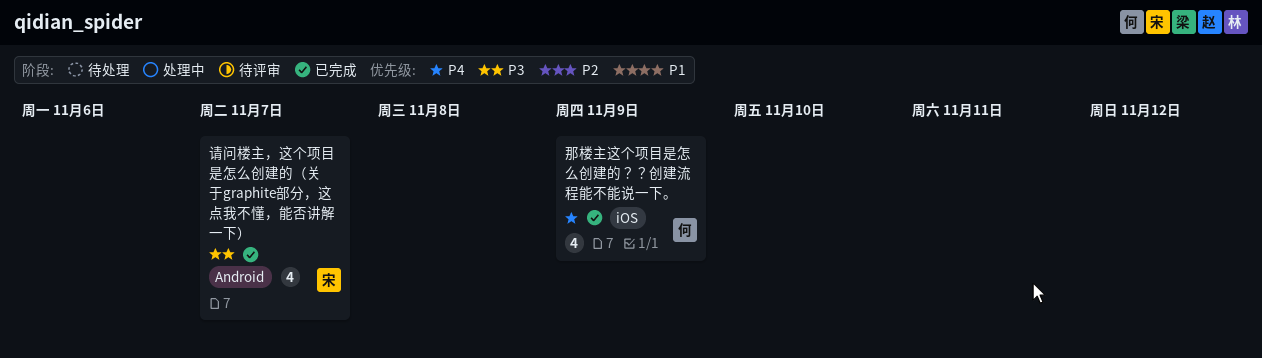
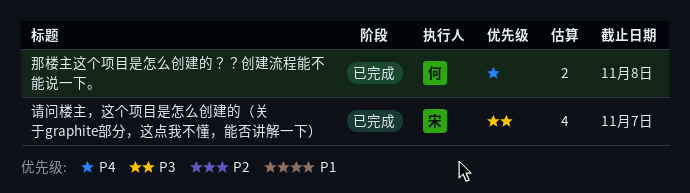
那楼主这个项目是怎么创建的？？创建流程能不能说一下。, estimate: 4 -> 2
那楼主这个项目是怎么创建的？？创建流程能不能说一下。, due: Nov 9 -> Nov 8

